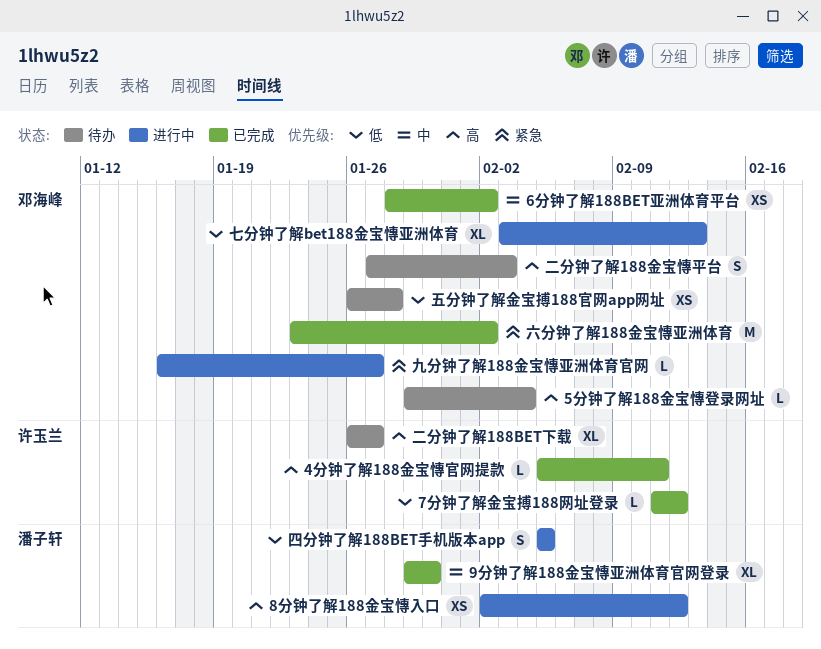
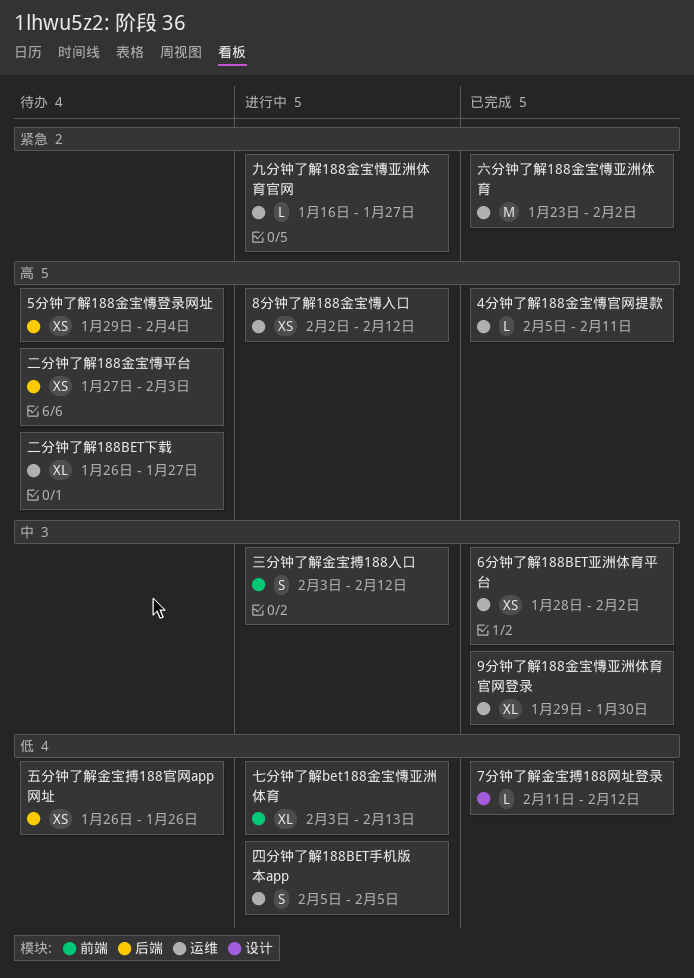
5分钟了解188金宝慱登录网址, estimate: L -> XS
三分钟了解金宝搏188入口: none -> present
二分钟了解188金宝慱平台, estimate: S -> XS
五分钟了解金宝搏188官网app网址, due: Jan 28 -> Jan 26

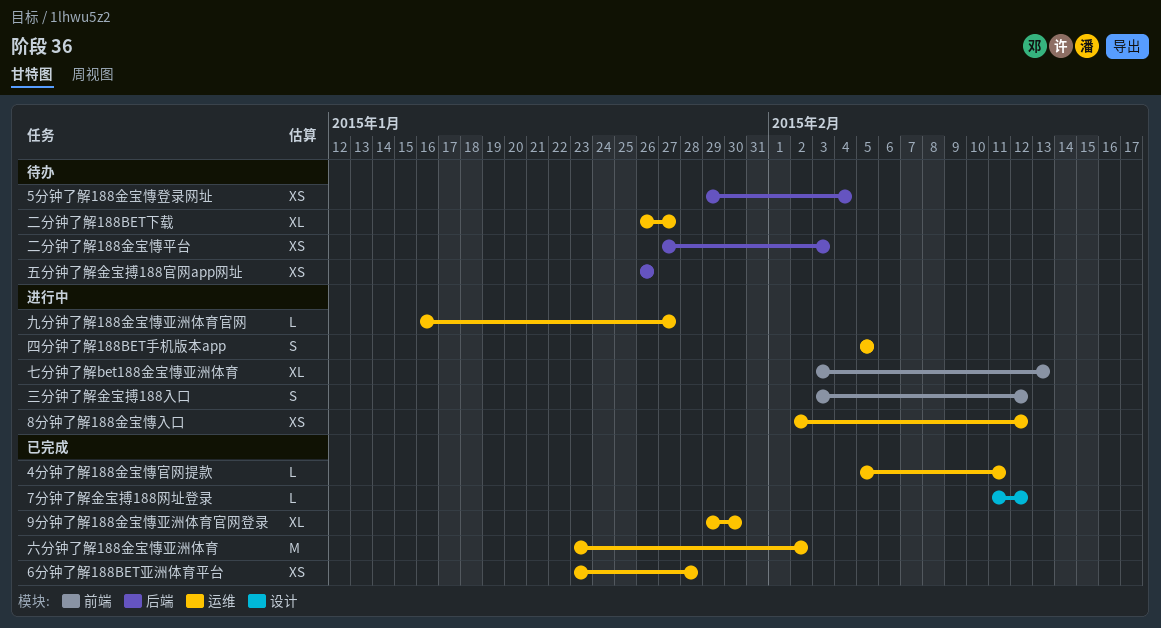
6分钟了解188BET亚洲体育平台, start: Jan 28 -> Jan 23
6分钟了解188BET亚洲体育平台, due: Feb 2 -> Jan 28

